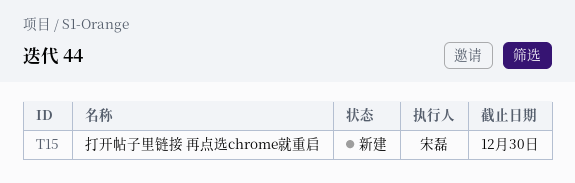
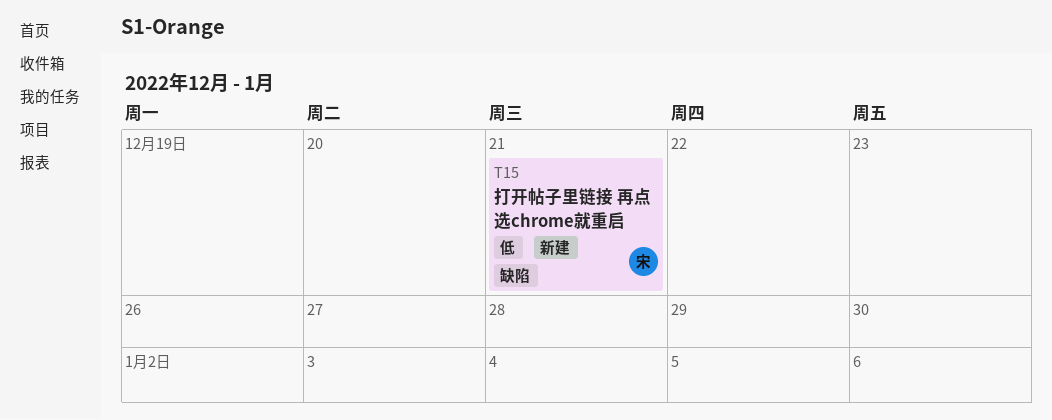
T15, due: Dec 30 -> Dec 21

